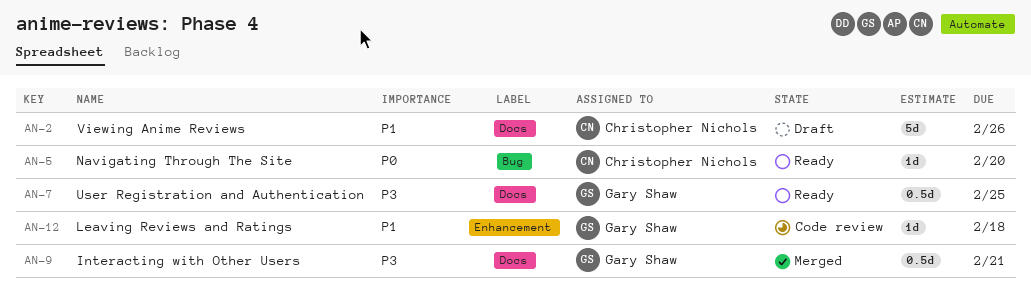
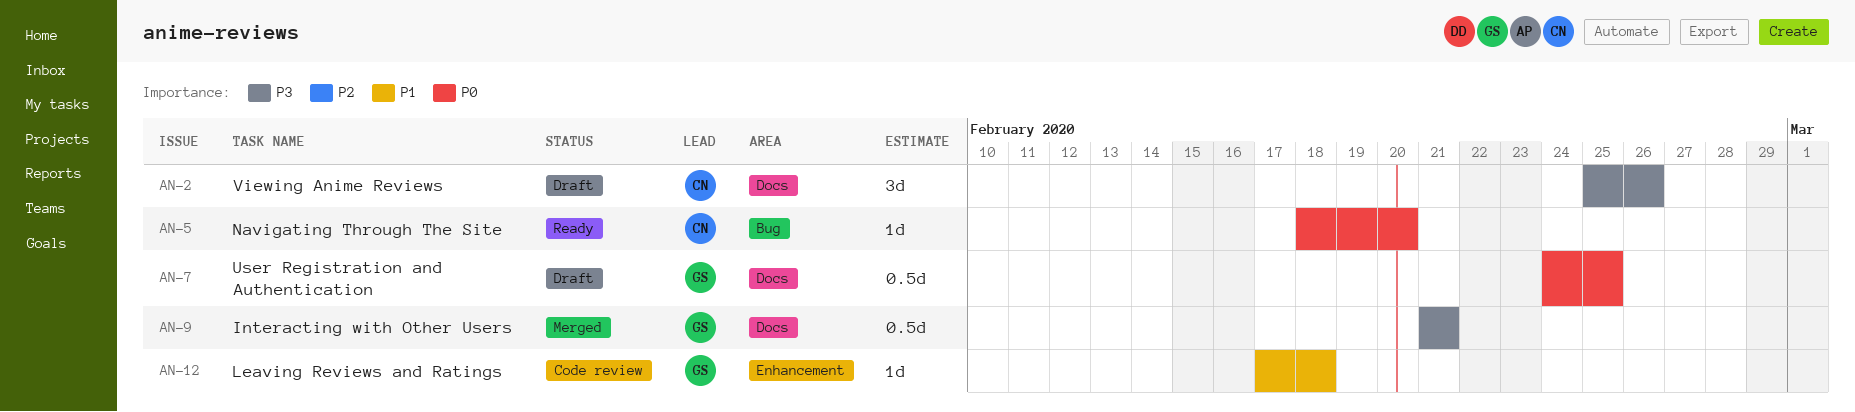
AN-2, priority: P1 -> P3
AN-2, estimate: 5d -> 3d
AN-7, status: Ready -> Draft
AN-7, priority: P3 -> P0

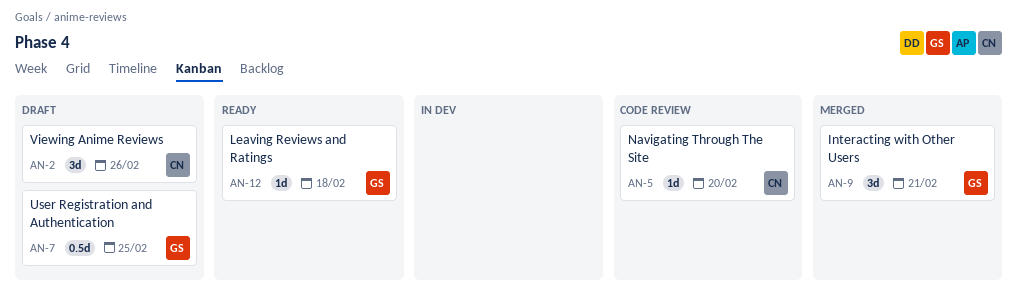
AN-5, status: Ready -> Code review
AN-9, estimate: 0.5d -> 3d
AN-12, status: Code review -> Ready

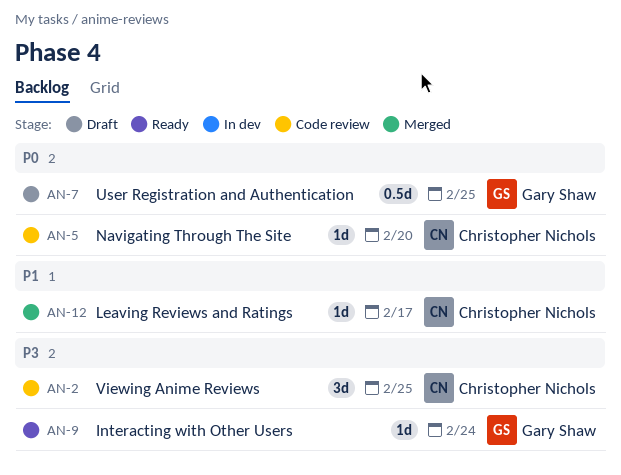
AN-2, status: Draft -> Code review
AN-2, due: Feb 26 -> Feb 25
AN-9, status: Merged -> Ready
AN-9, estimate: 3d -> 1d
AN-9, due: Feb 21 -> Feb 24
AN-12, status: Ready -> Merged
AN-12, owner: Gary Shaw -> Christopher Nichols
AN-12, due: Feb 18 -> Feb 17

